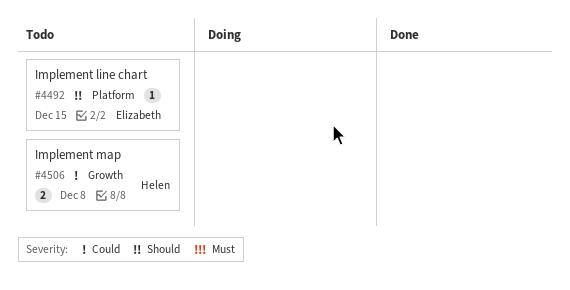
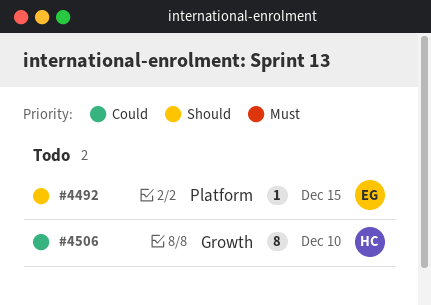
#4506, estimate: 2 -> 8
#4506, due: Dec 8 -> Dec 10

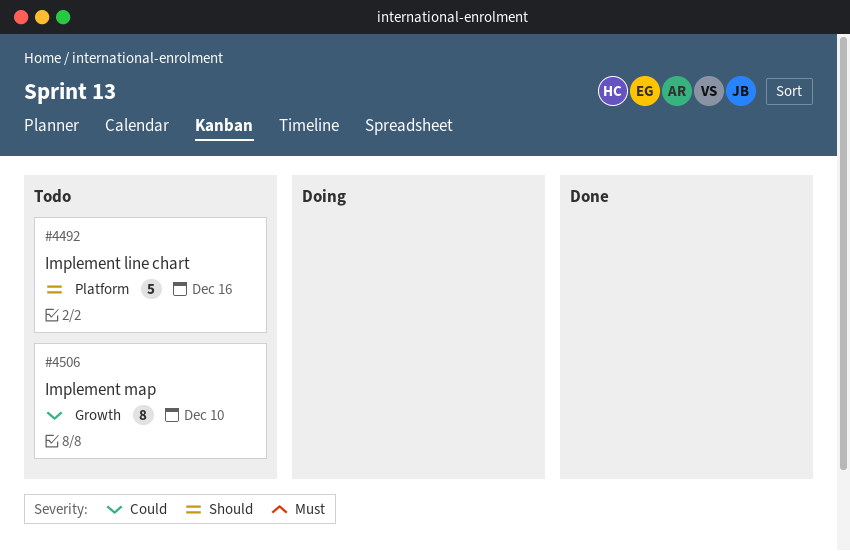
#4492, estimate: 1 -> 5
#4492, due: Dec 15 -> Dec 16

